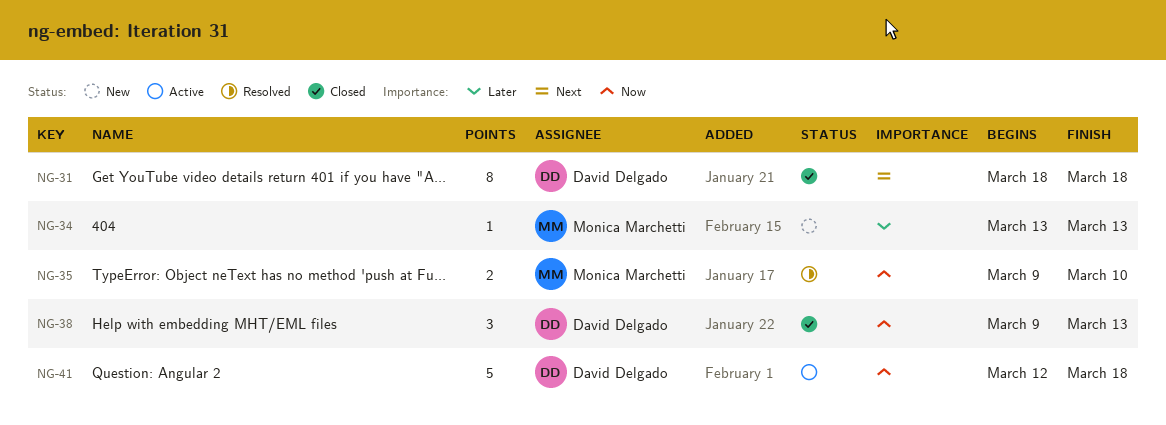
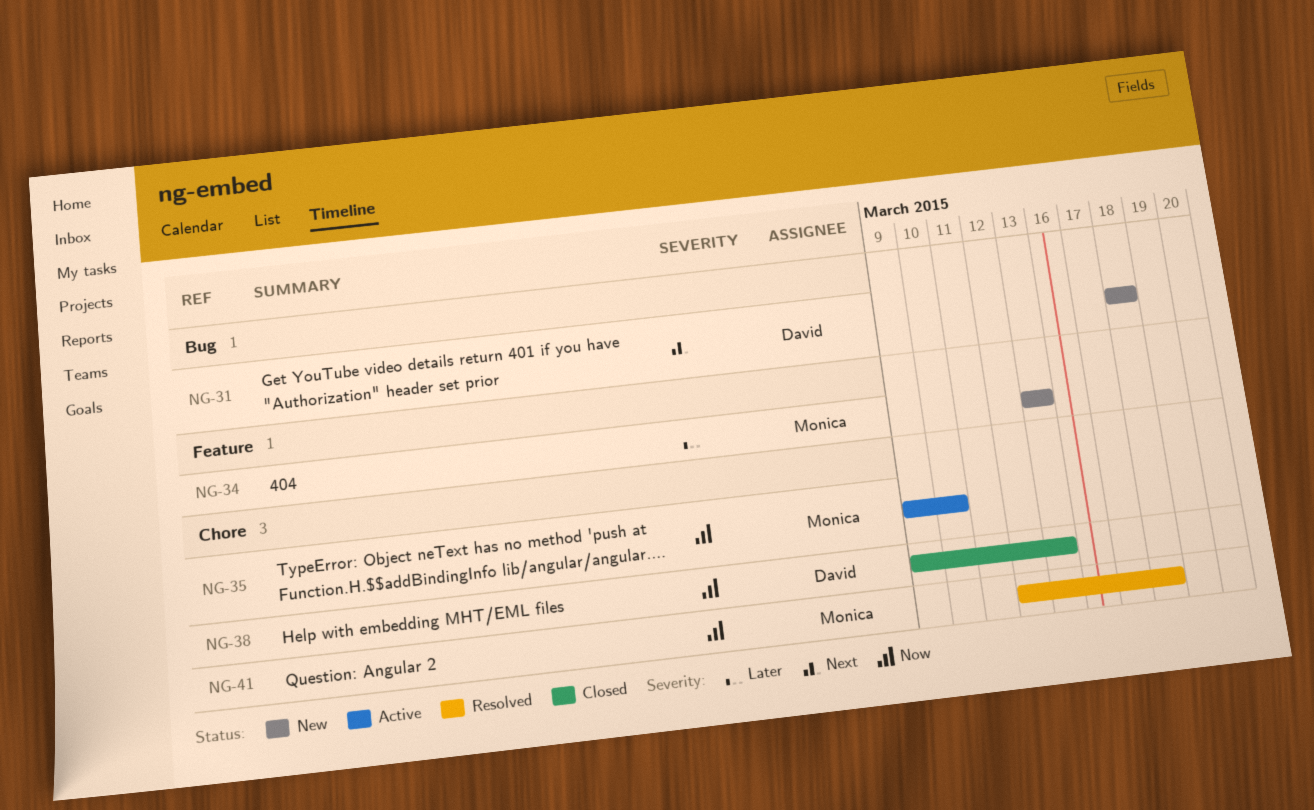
NG-31, status: Closed -> New
NG-35, status: Resolved -> Active
NG-41, status: Active -> Resolved
NG-41, owner: David Delgado -> Monica Marchetti

